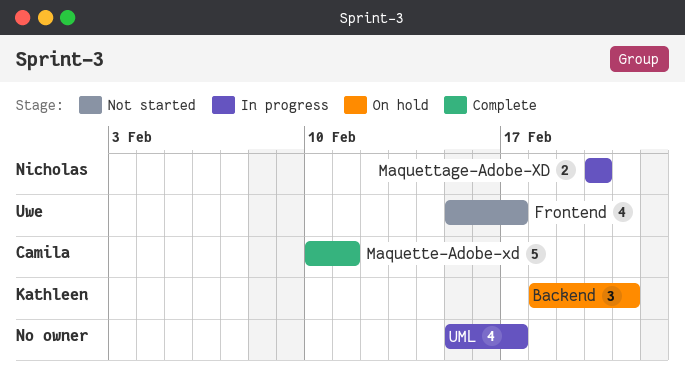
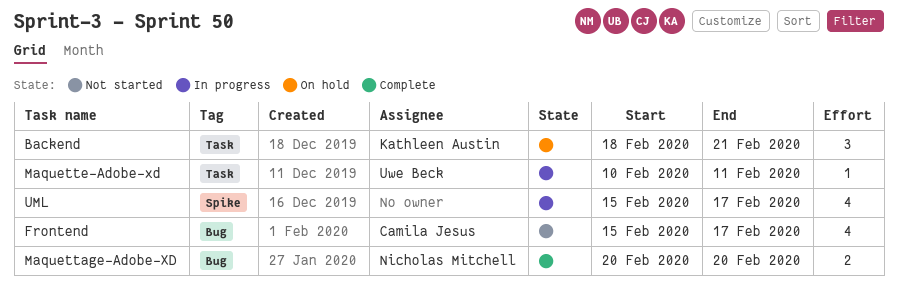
Frontend, owner: Uwe Beck -> Camila Jesus
Maquettage-Adobe-XD, status: In progress -> Complete
Maquette-Adobe-xd, status: Complete -> In progress
Maquette-Adobe-xd, owner: Camila Jesus -> Uwe Beck
Maquette-Adobe-xd, estimate: 5 -> 1

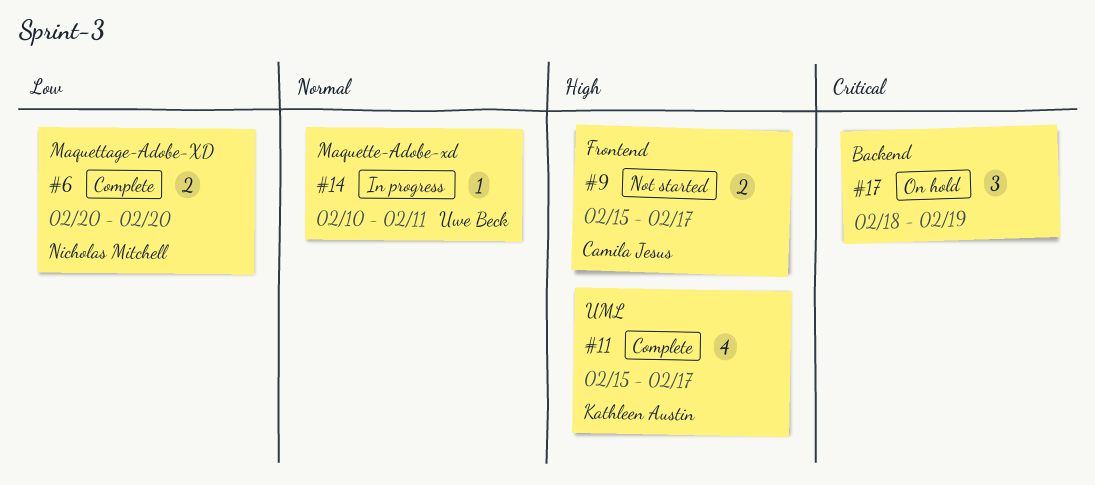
Backend, owner: Kathleen Austin -> none
Backend, due: Feb 21 -> Feb 19
Frontend, estimate: 4 -> 2
UML, status: In progress -> Complete
UML, owner: none -> Kathleen Austin

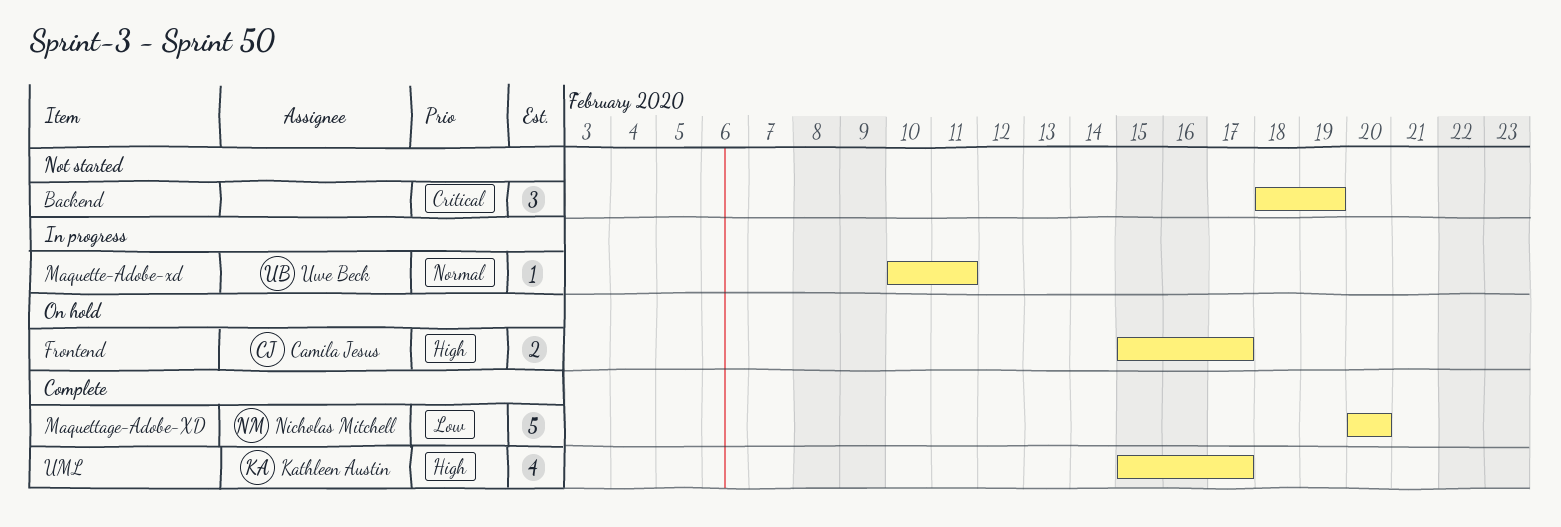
Backend, status: On hold -> Not started
Frontend, status: Not started -> On hold
Maquettage-Adobe-XD, estimate: 2 -> 5

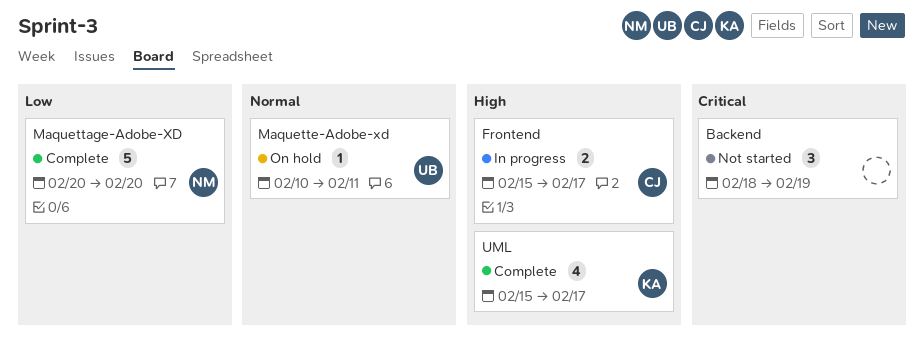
Frontend, status: On hold -> In progress
Maquette-Adobe-xd, status: In progress -> On hold

